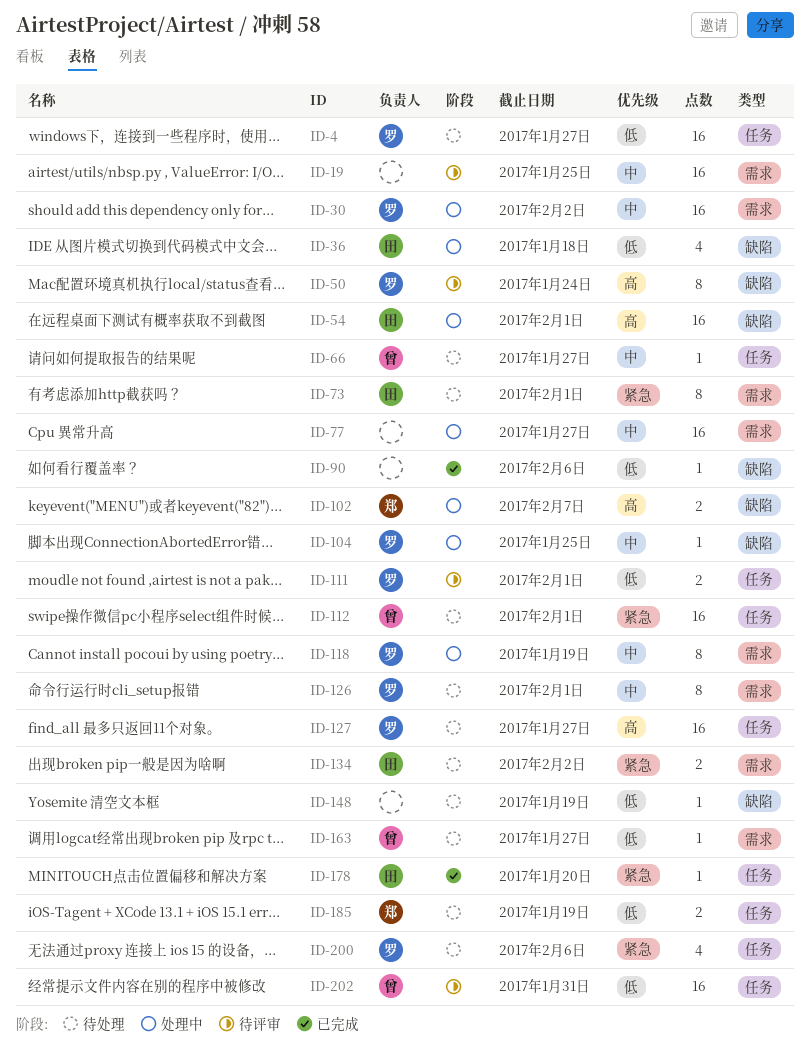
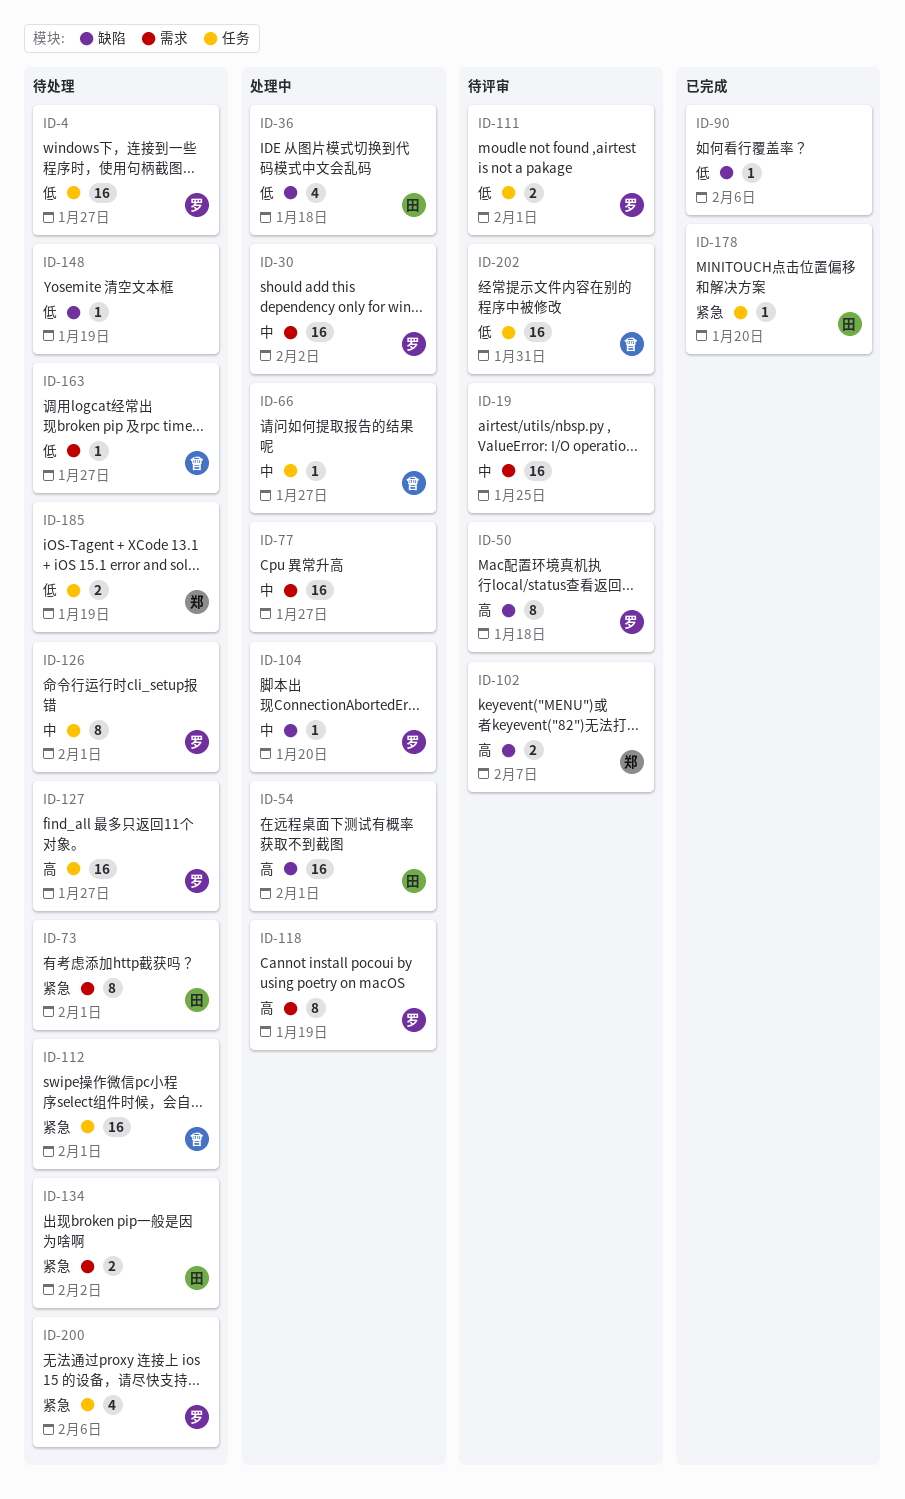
ID-50, due: Jan 24 -> Jan 18
ID-66, status: 待处理 -> 处理中
ID-102, status: 处理中 -> 待评审
ID-104, due: Jan 25 -> Jan 20
ID-118, priority: 中 -> 高
ID-126, label: 需求 -> 任务

